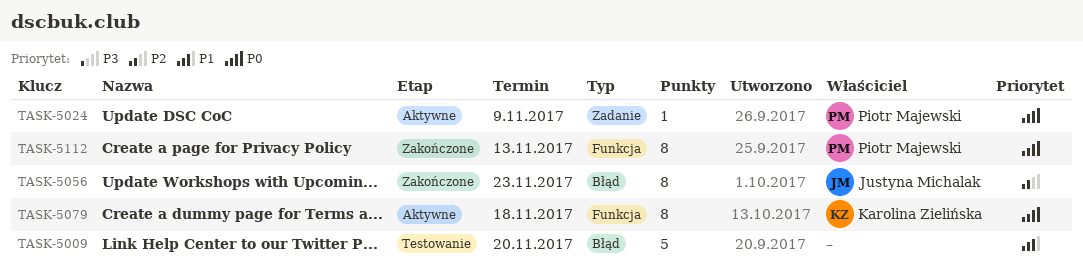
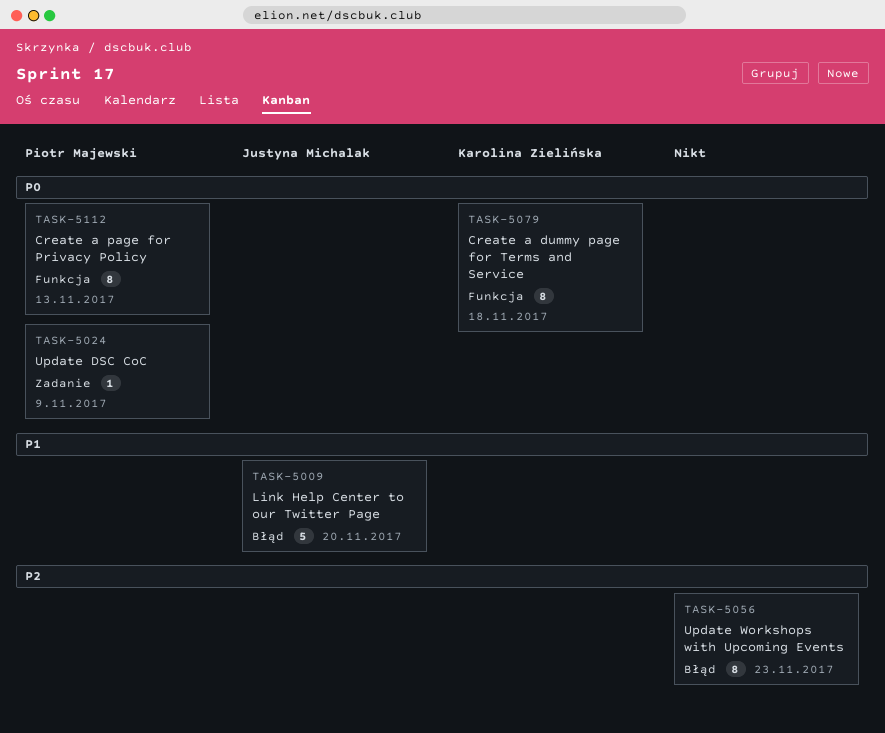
TASK-5009, owner: none -> Justyna Michalak
TASK-5056, owner: Justyna Michalak -> none

